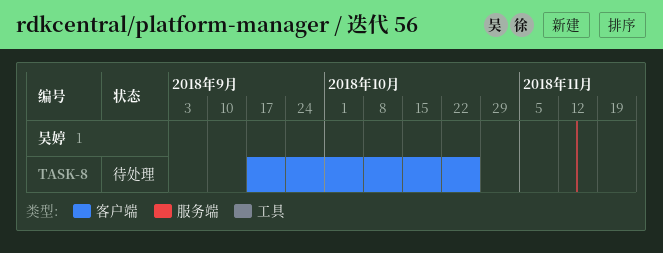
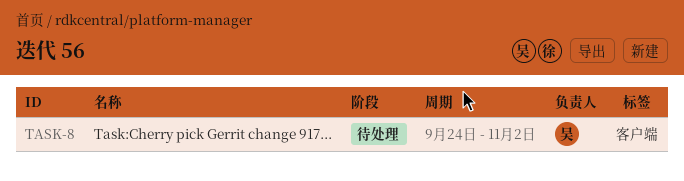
TASK-8, start: Sep 17 -> Sep 24
TASK-8, due: Oct 26 -> Nov 2

